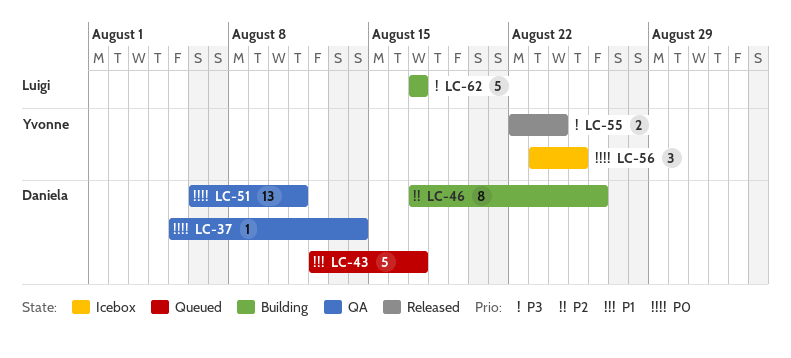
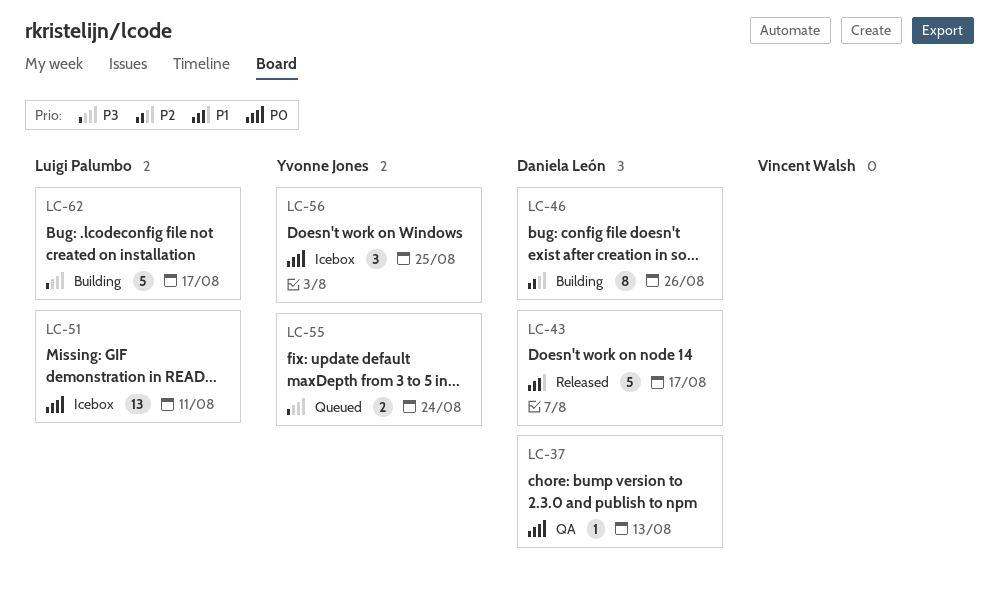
LC-37, due: Aug 14 -> Aug 13
LC-43, status: Queued -> Released
LC-51, status: QA -> Icebox
LC-51, owner: Daniela León -> Luigi Palumbo
LC-55, status: Released -> Queued

